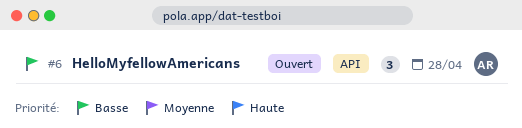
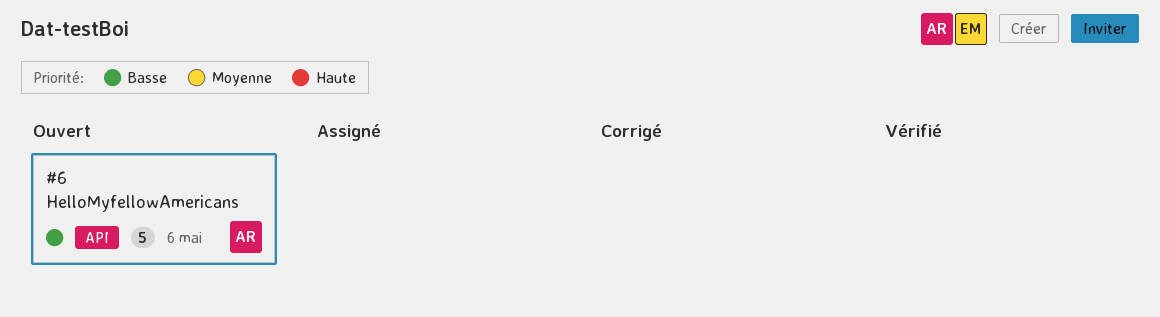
#6, estimate: 3 -> 5
#6, due: Apr 28 -> May 6

